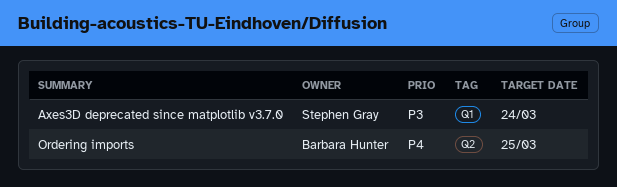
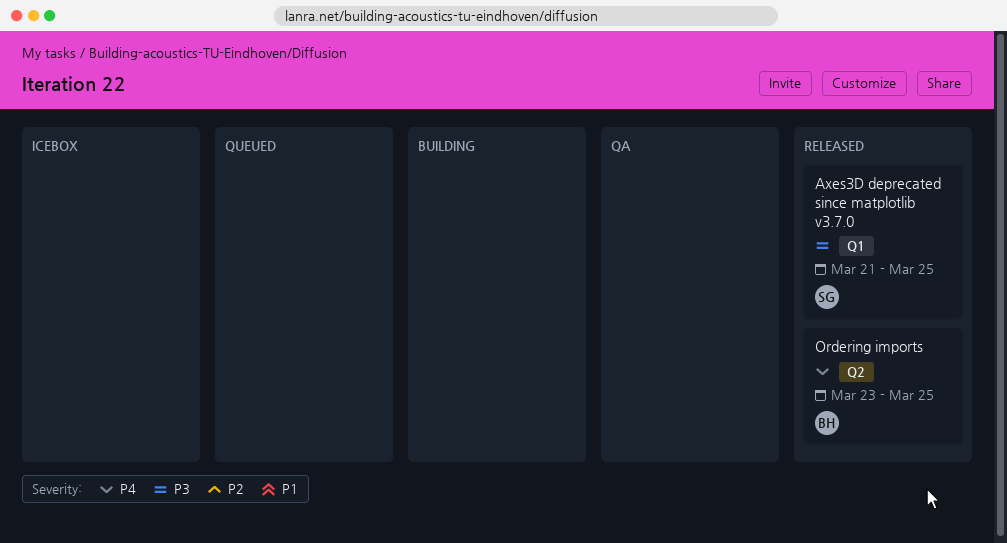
Axes3D deprecated since matplotlib v3.7.0, due: Mar 24 -> Mar 25

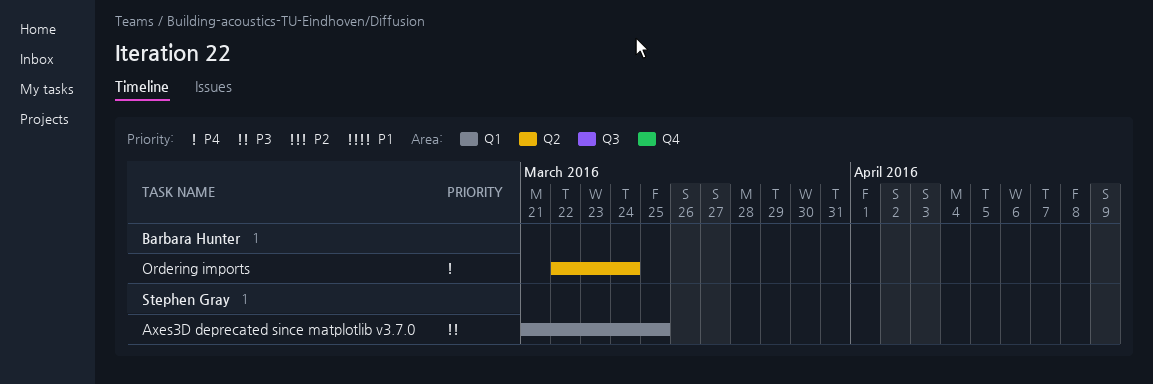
Ordering imports, start: Mar 23 -> Mar 22
Ordering imports, due: Mar 25 -> Mar 24

